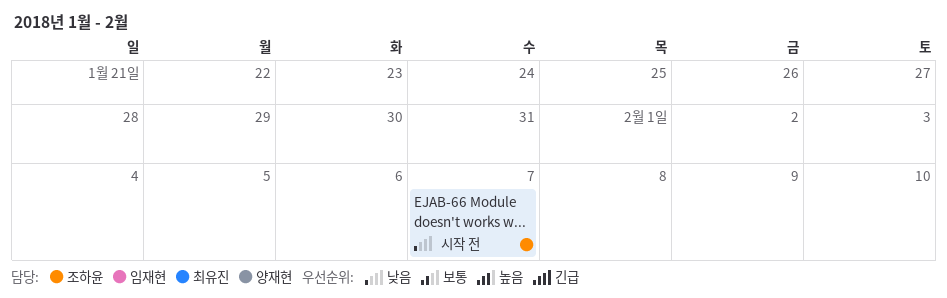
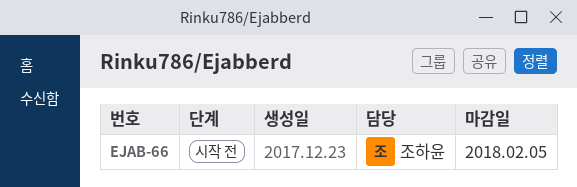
EJAB-66, due: Feb 7 -> Feb 5

